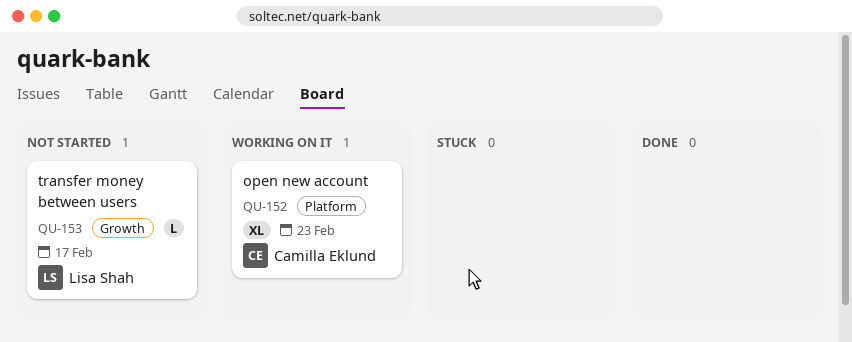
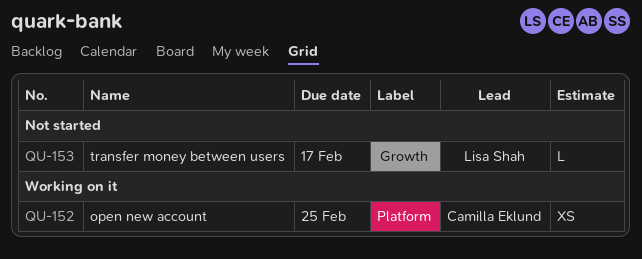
QU-152, estimate: XL -> XS
QU-152, due: Feb 23 -> Feb 25

